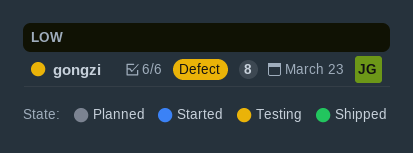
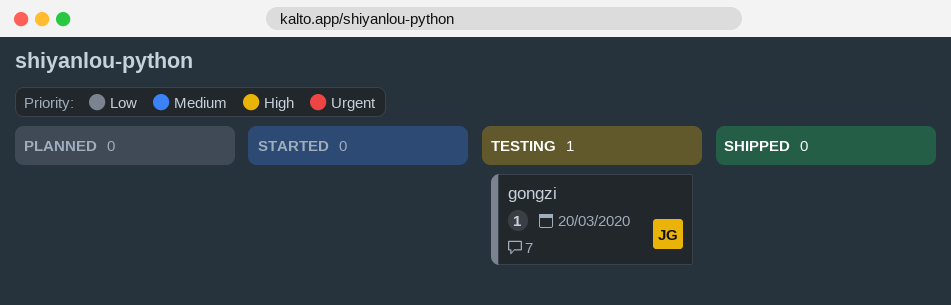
gongzi, estimate: 8 -> 1
gongzi, due: Mar 23 -> Mar 20

